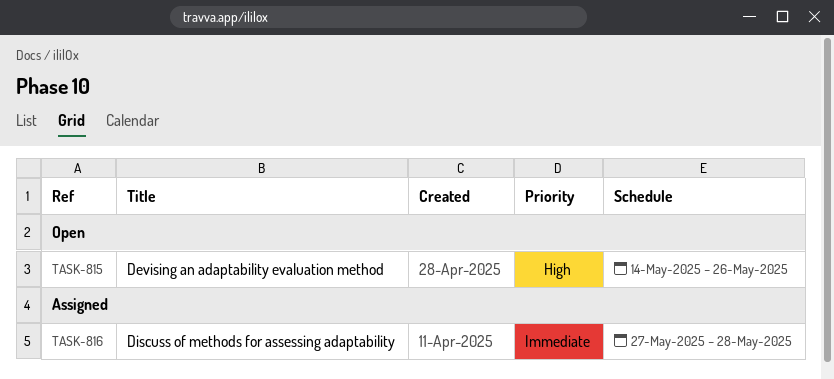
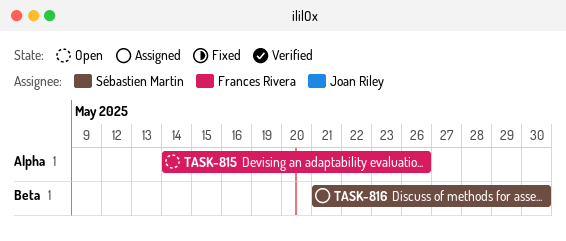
TASK-816, start: May 27 -> May 21
TASK-816, due: May 28 -> May 30

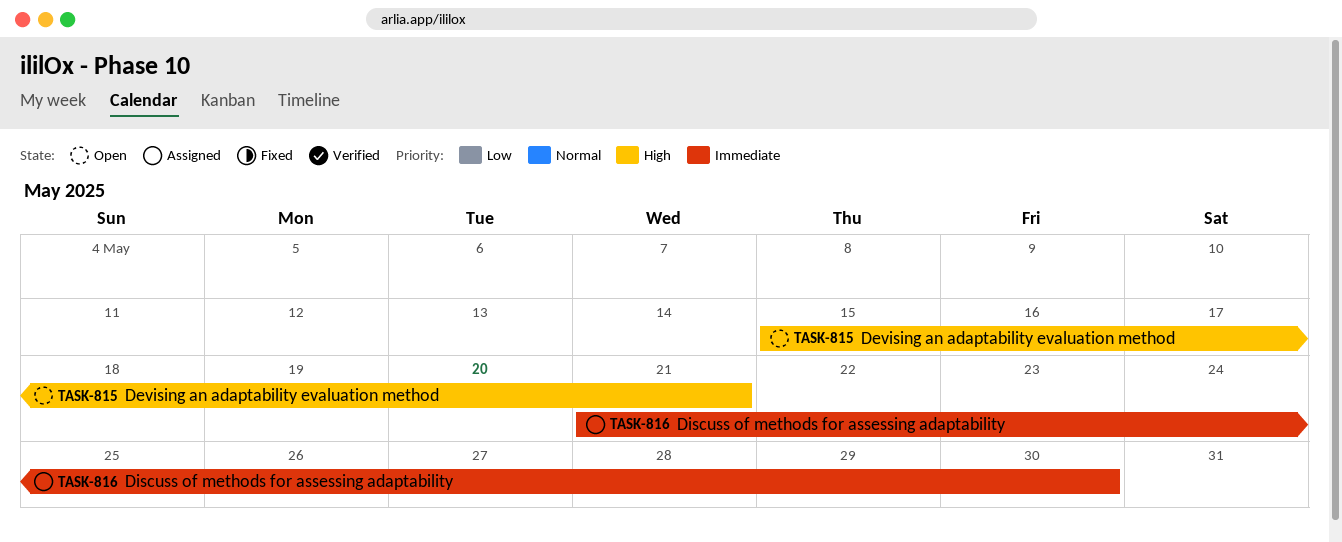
TASK-815, start: May 14 -> May 15
TASK-815, due: May 26 -> May 21

